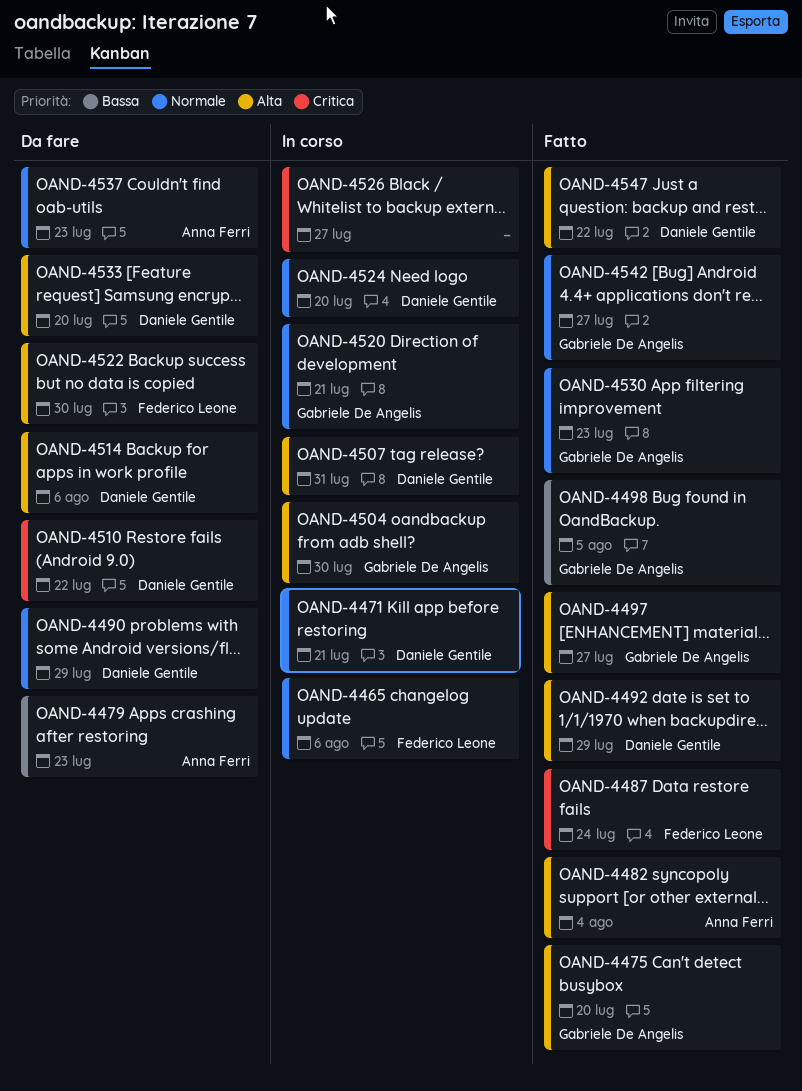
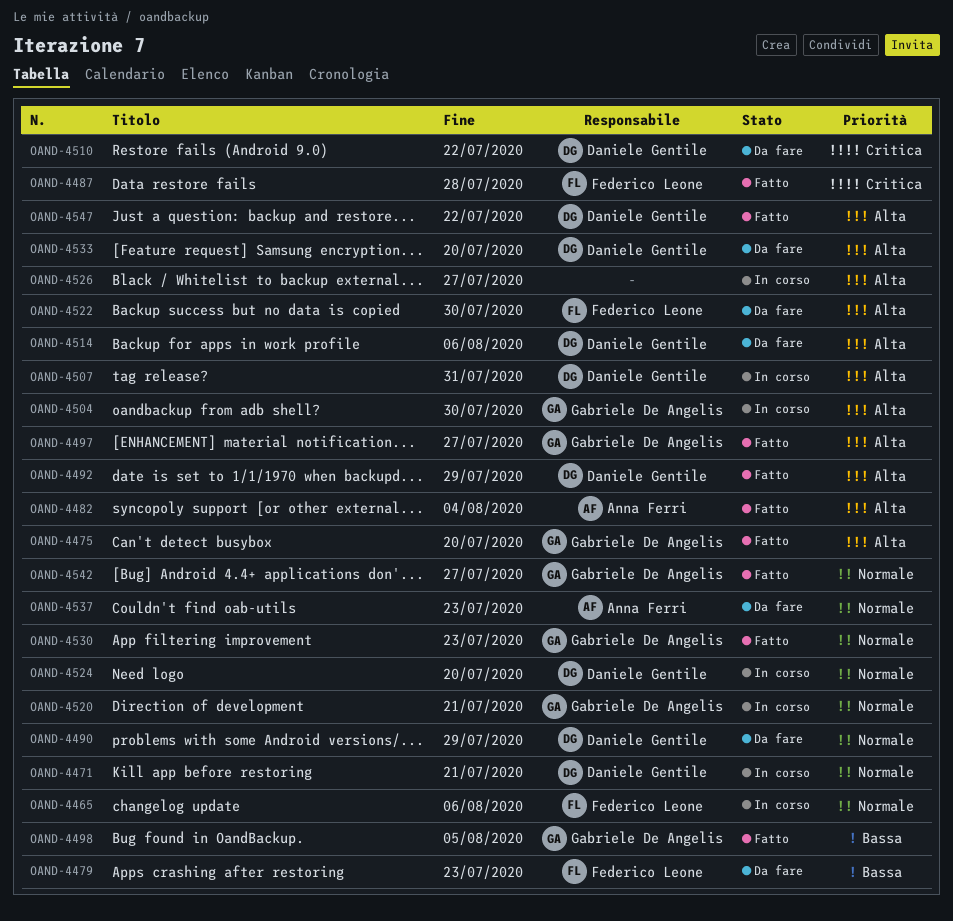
OAND-4479, owner: Anna Ferri -> Federico Leone
OAND-4487, due: Jul 24 -> Jul 28
OAND-4526, priority: Critica -> Alta

